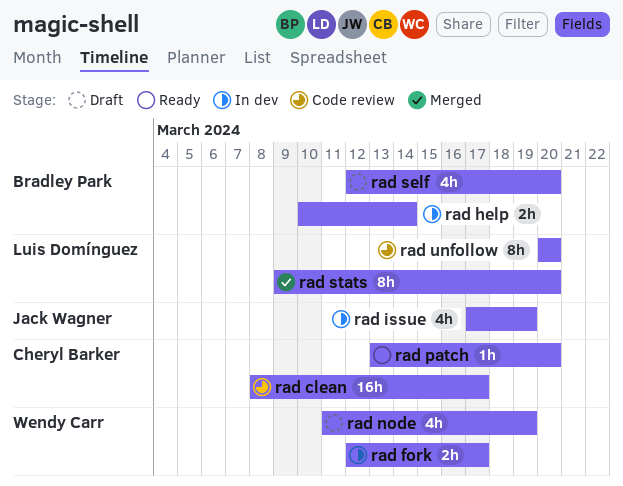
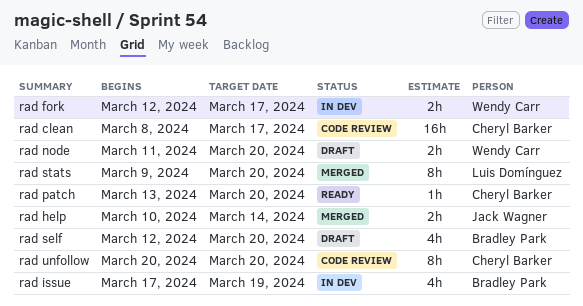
rad help, status: In dev -> Merged
rad help, owner: Bradley Park -> Jack Wagner
rad issue, owner: Jack Wagner -> Bradley Park
rad node, estimate: 4h -> 2h
rad node, due: Mar 19 -> Mar 20
rad unfollow, owner: Luis Domínguez -> Cheryl Barker

